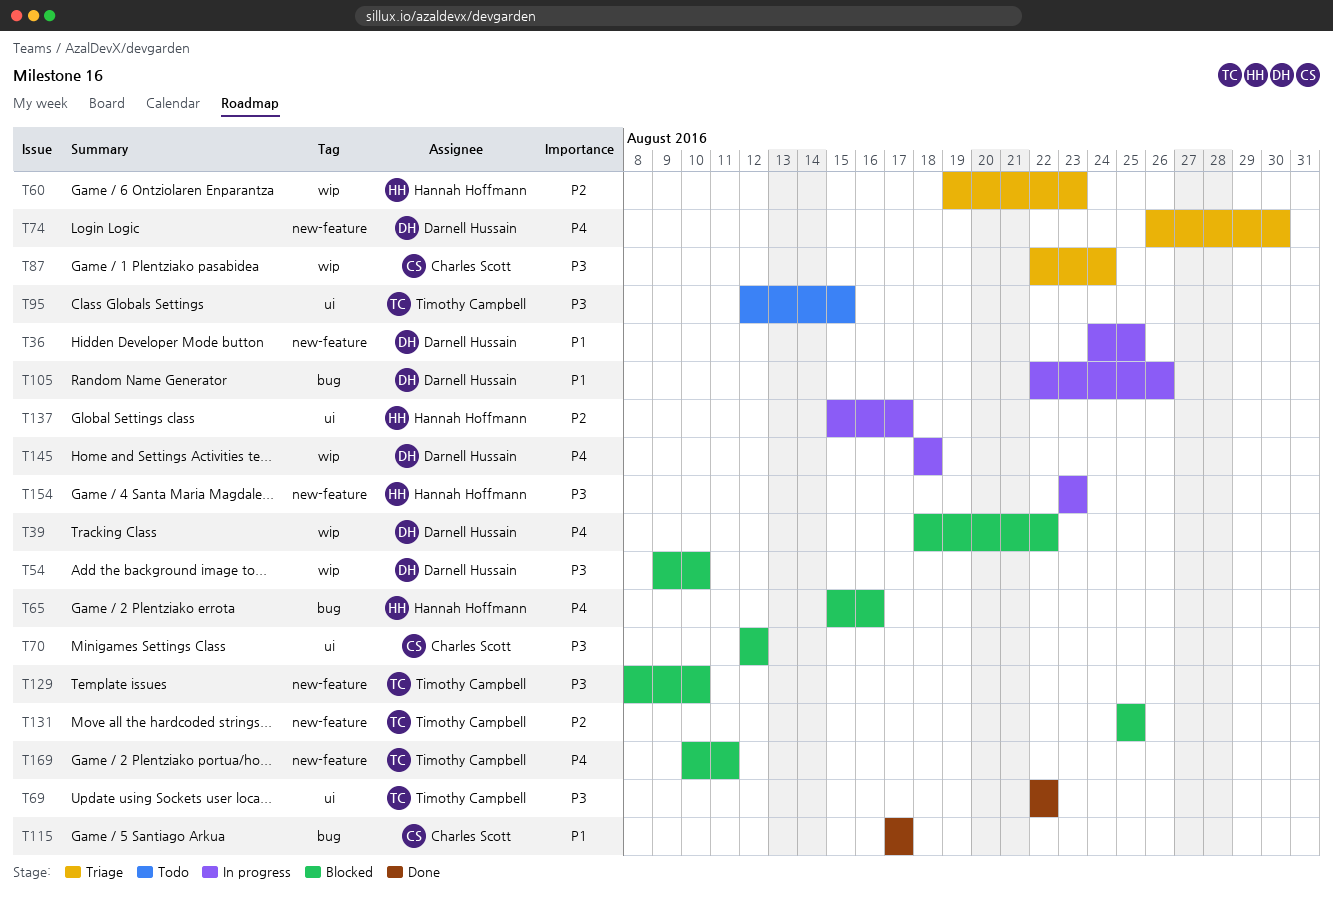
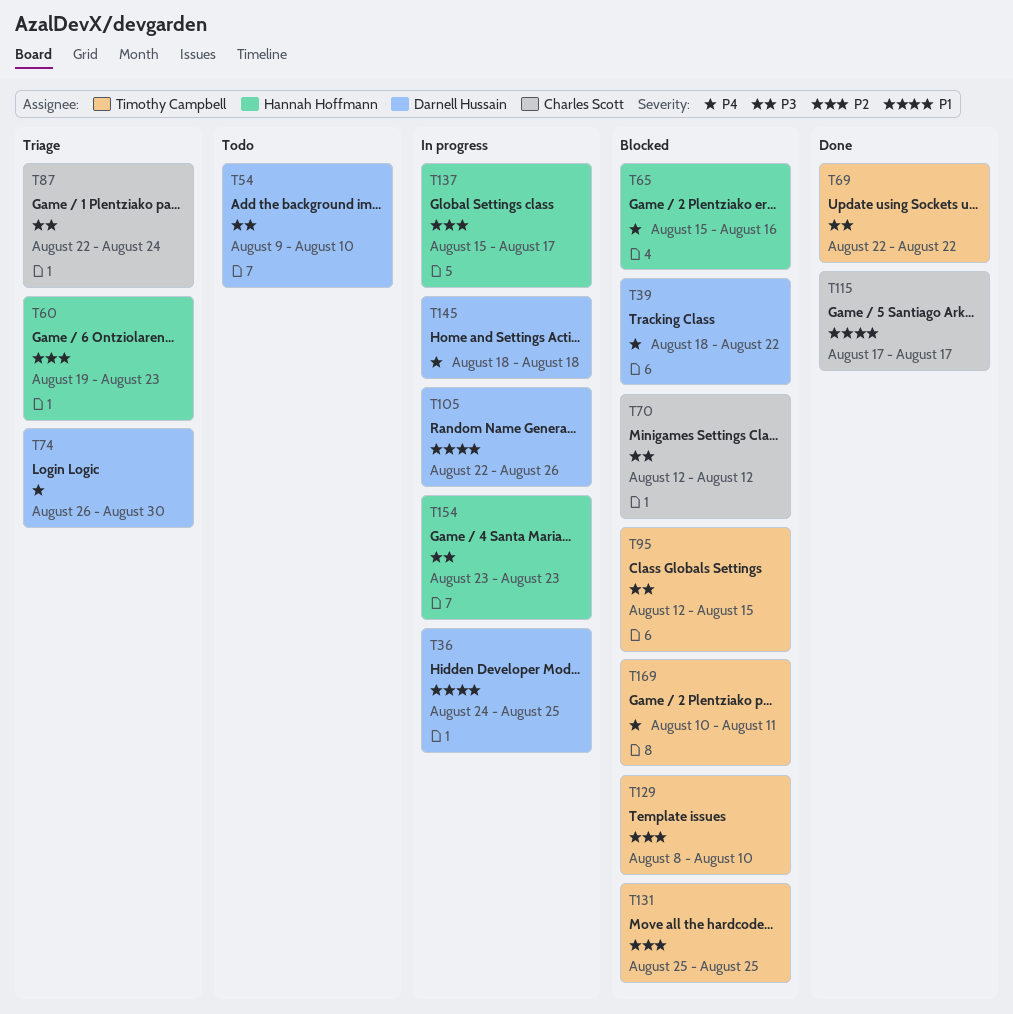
T54, status: Blocked -> Todo
T95, status: Todo -> Blocked
T129, priority: P3 -> P2

